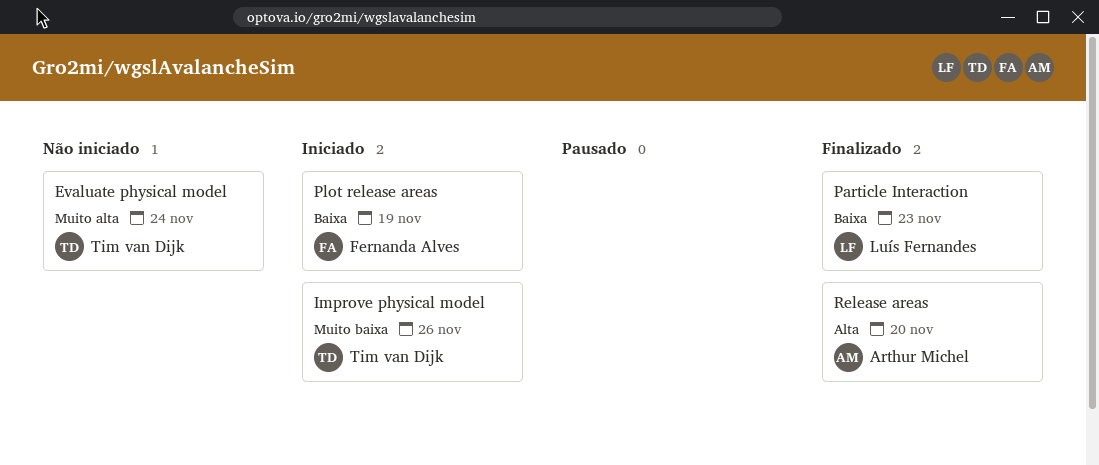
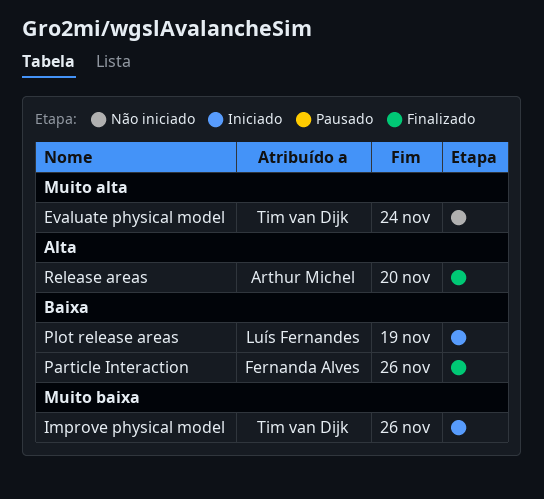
Particle Interaction, owner: Luís Fernandes -> Fernanda Alves
Particle Interaction, due: Nov 23 -> Nov 26
Plot release areas, owner: Fernanda Alves -> Luís Fernandes

